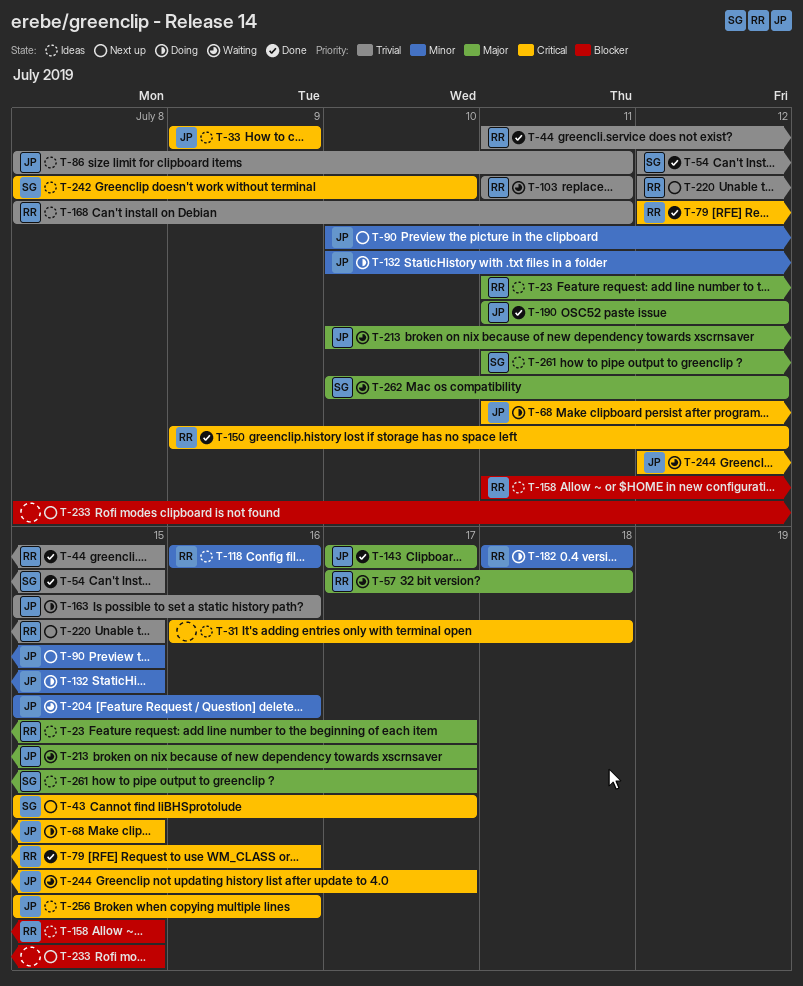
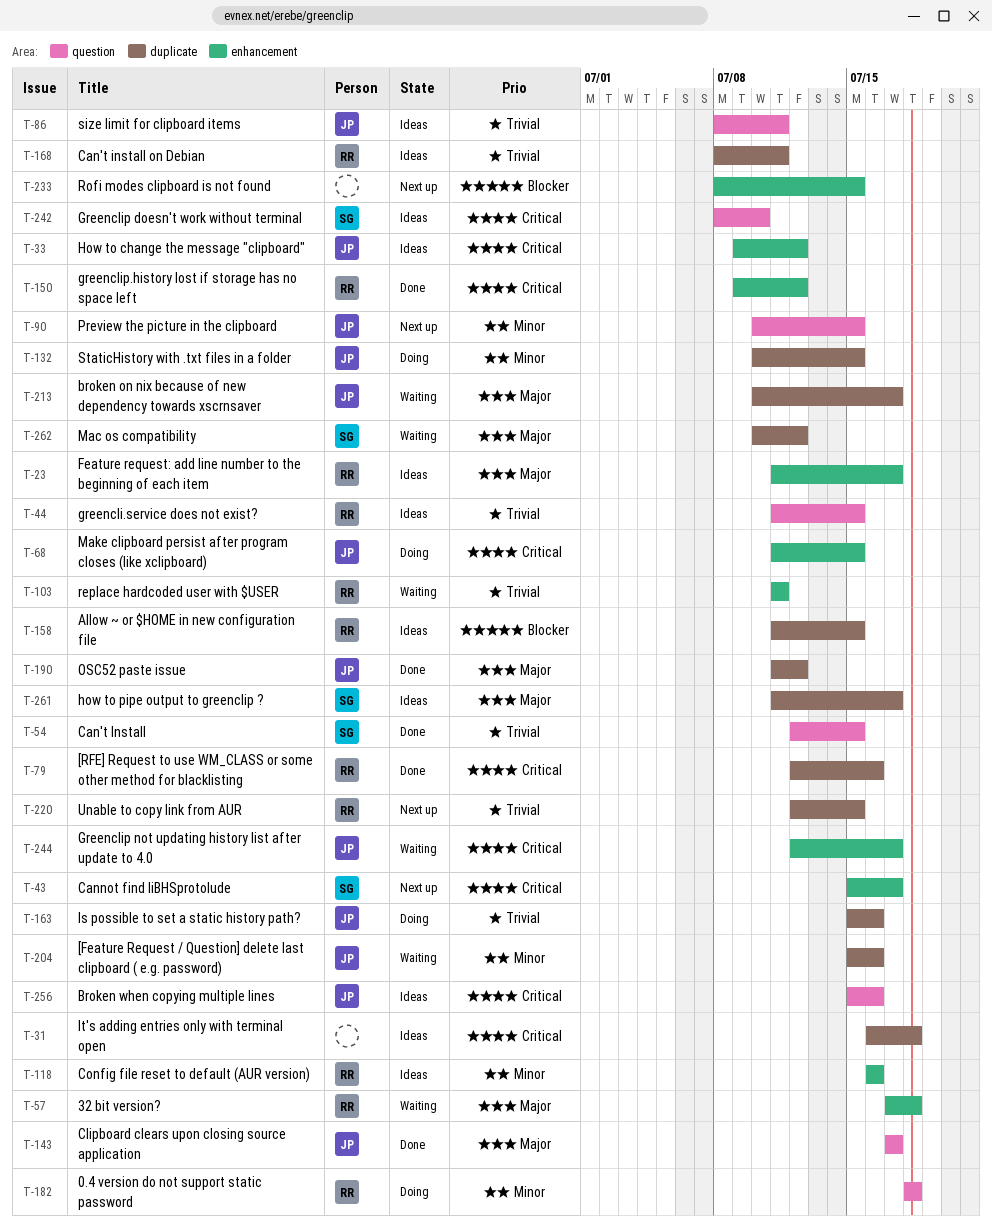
T-33, due: Jul 9 -> Jul 12
T-44, status: Done -> Ideas

